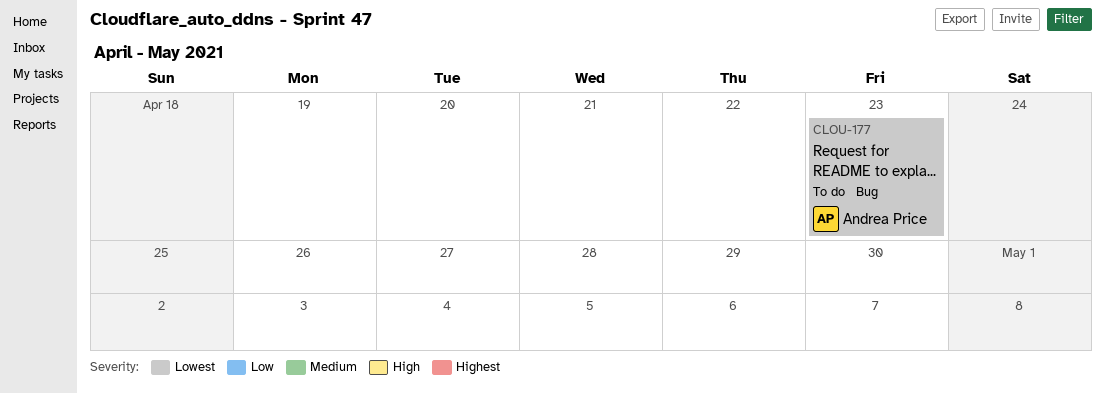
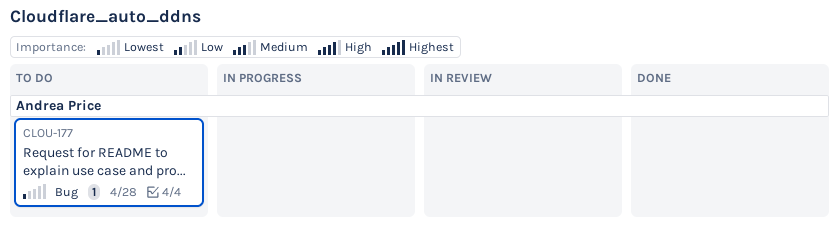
CLOU-177, due: Apr 23 -> Apr 28

